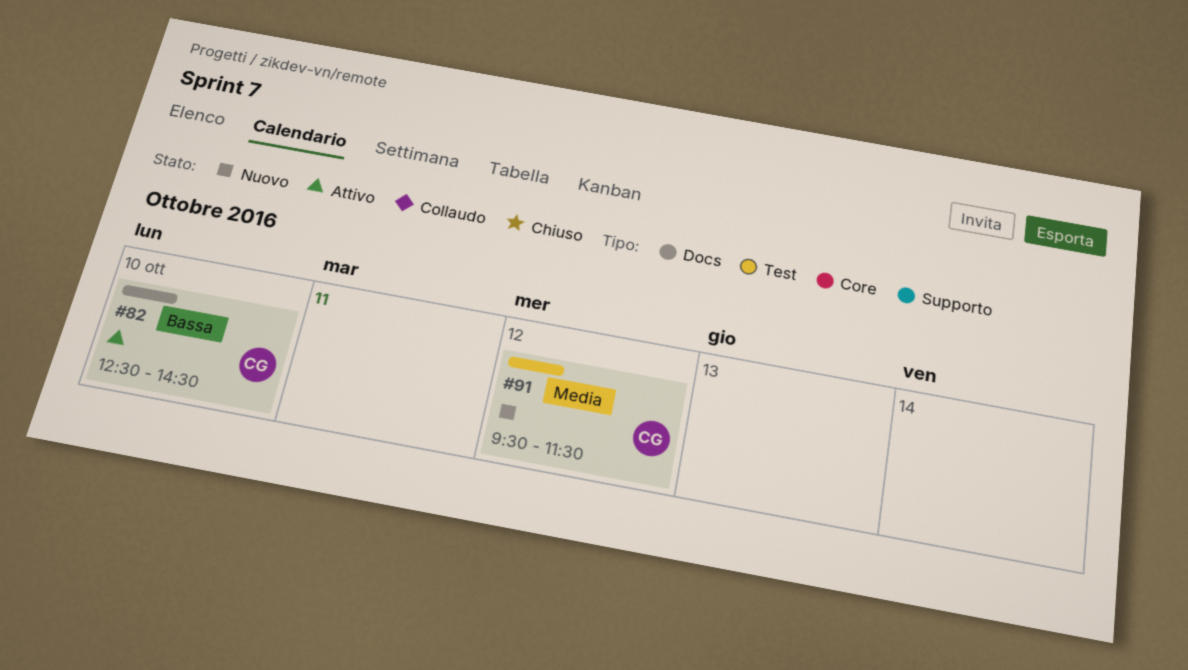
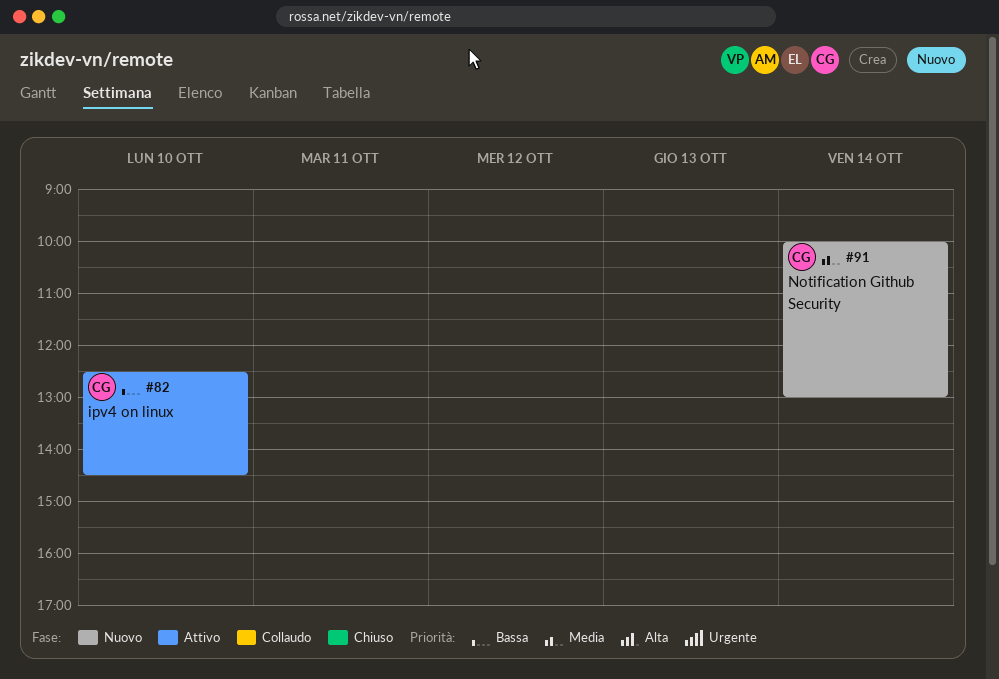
#91, day: Oct 12 -> Oct 14
#91, begins: 09:30 -> 10:00
#91, ends: 11:30 -> 13:00

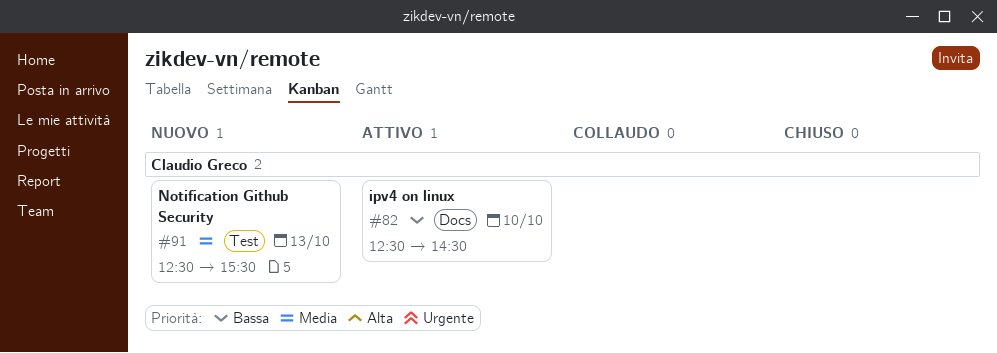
#91, day: Oct 14 -> Oct 13
#91, begins: 10:00 -> 12:30
#91, ends: 13:00 -> 15:30

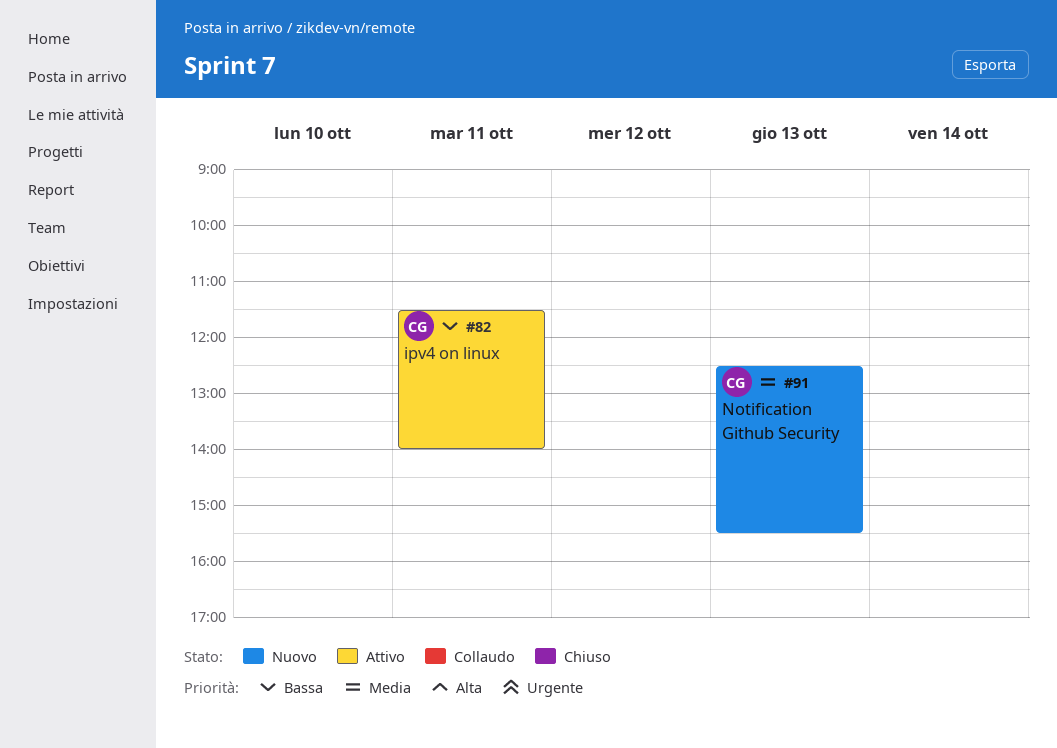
#82, day: Oct 10 -> Oct 11
#82, begins: 12:30 -> 11:30
#82, ends: 14:30 -> 14:00

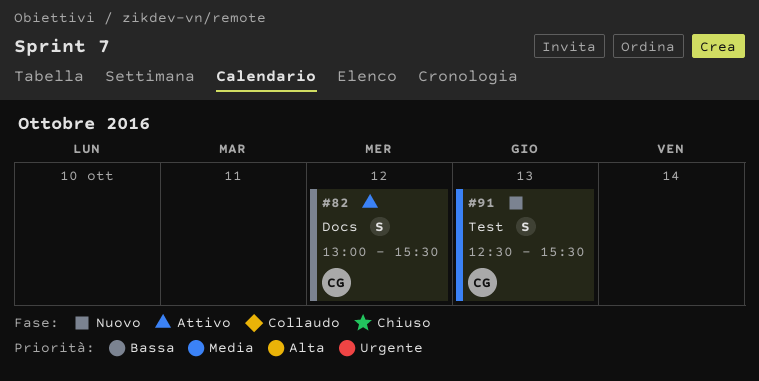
#82, day: Oct 11 -> Oct 12
#82, begins: 11:30 -> 13:00
#82, ends: 14:00 -> 15:30

